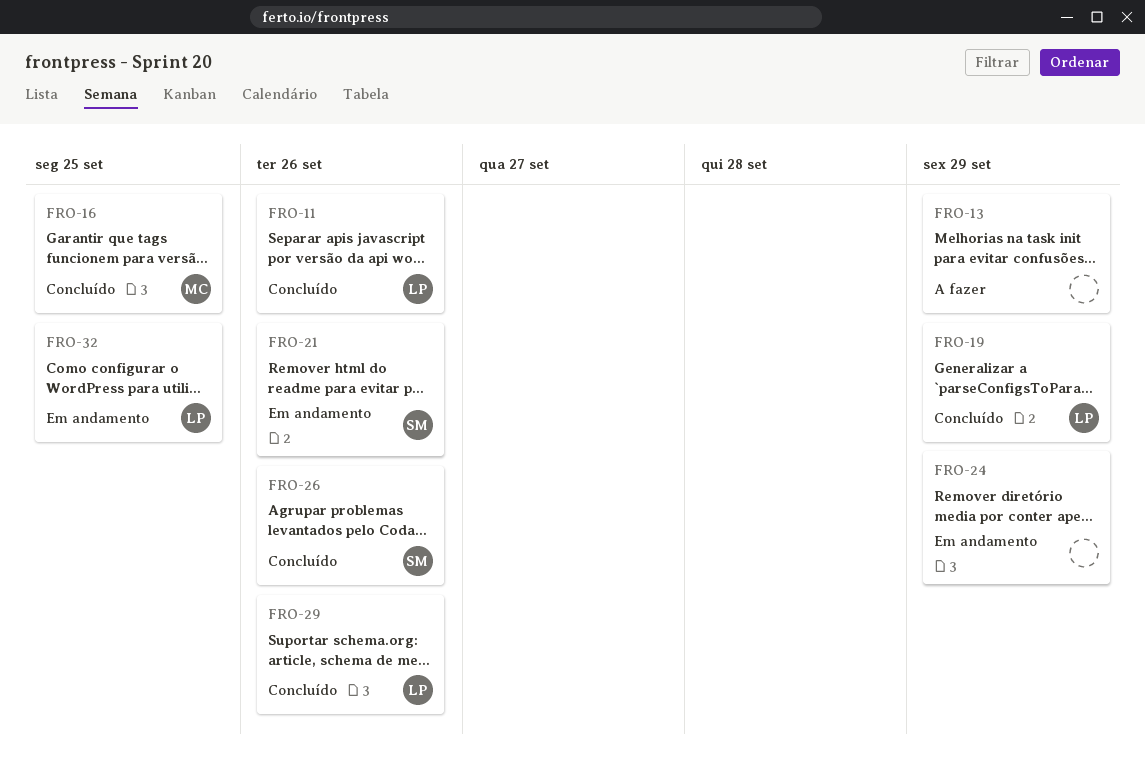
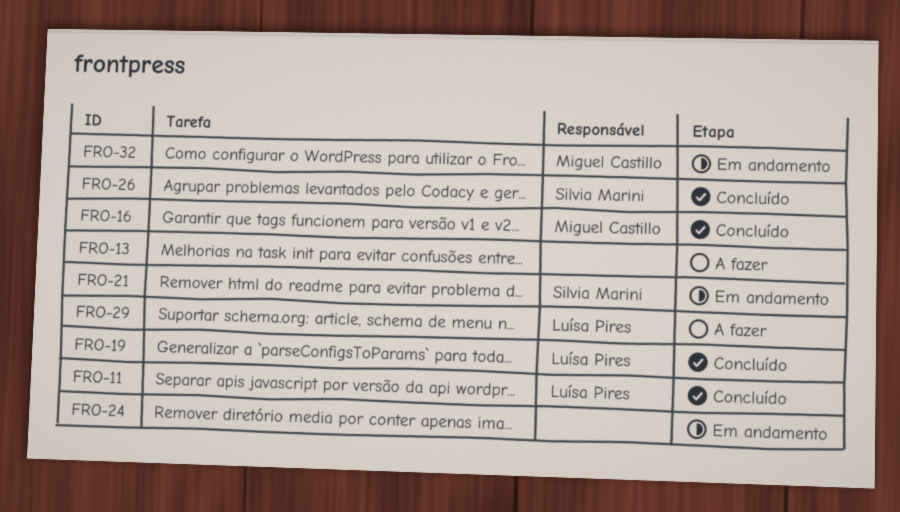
FRO-29, status: Concluído -> A fazer
FRO-32, owner: Luísa Pires -> Miguel Castillo

